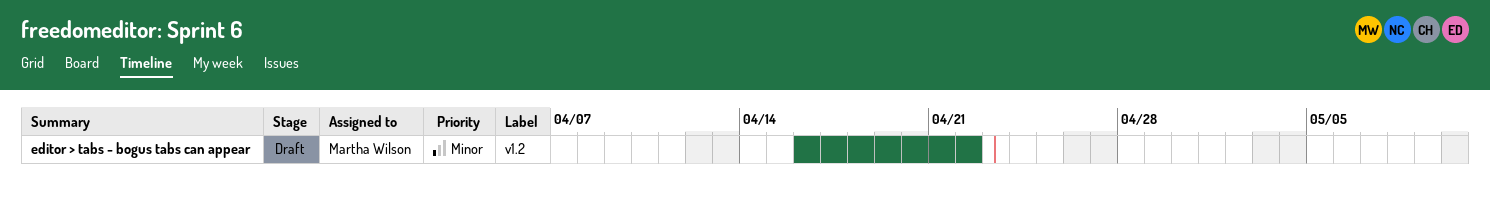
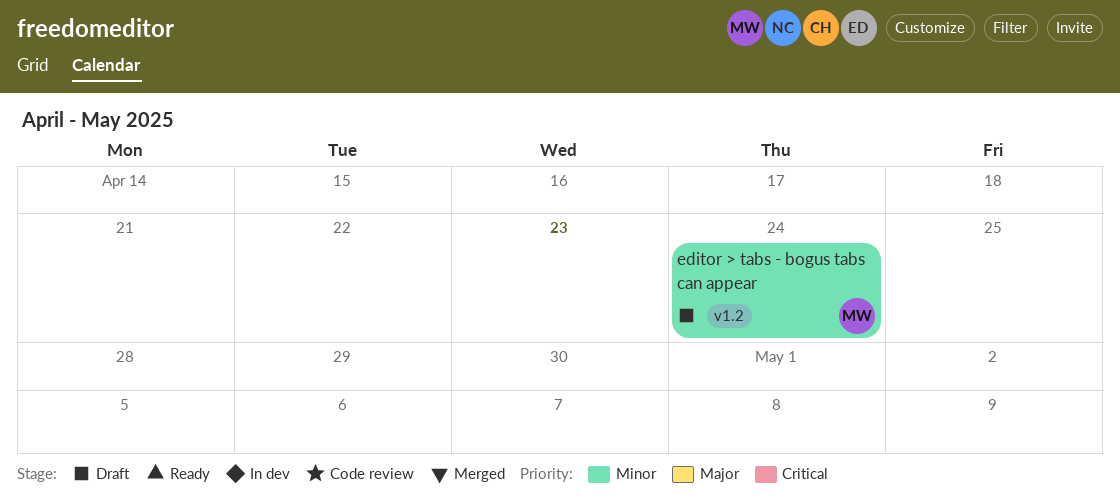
editor > tabs - bogus tabs can appear, due: Apr 22 -> Apr 24

